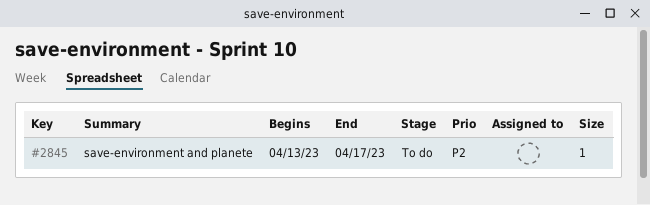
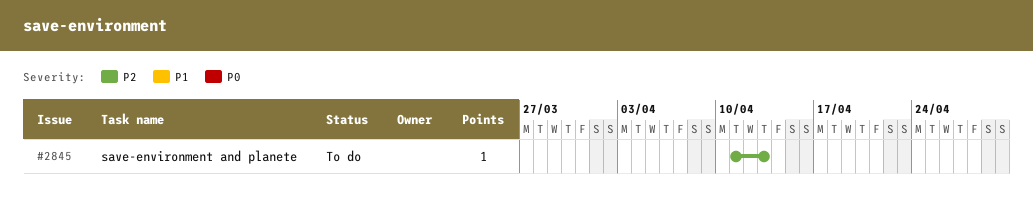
#2845, start: Apr 13 -> Apr 11
#2845, due: Apr 17 -> Apr 13

